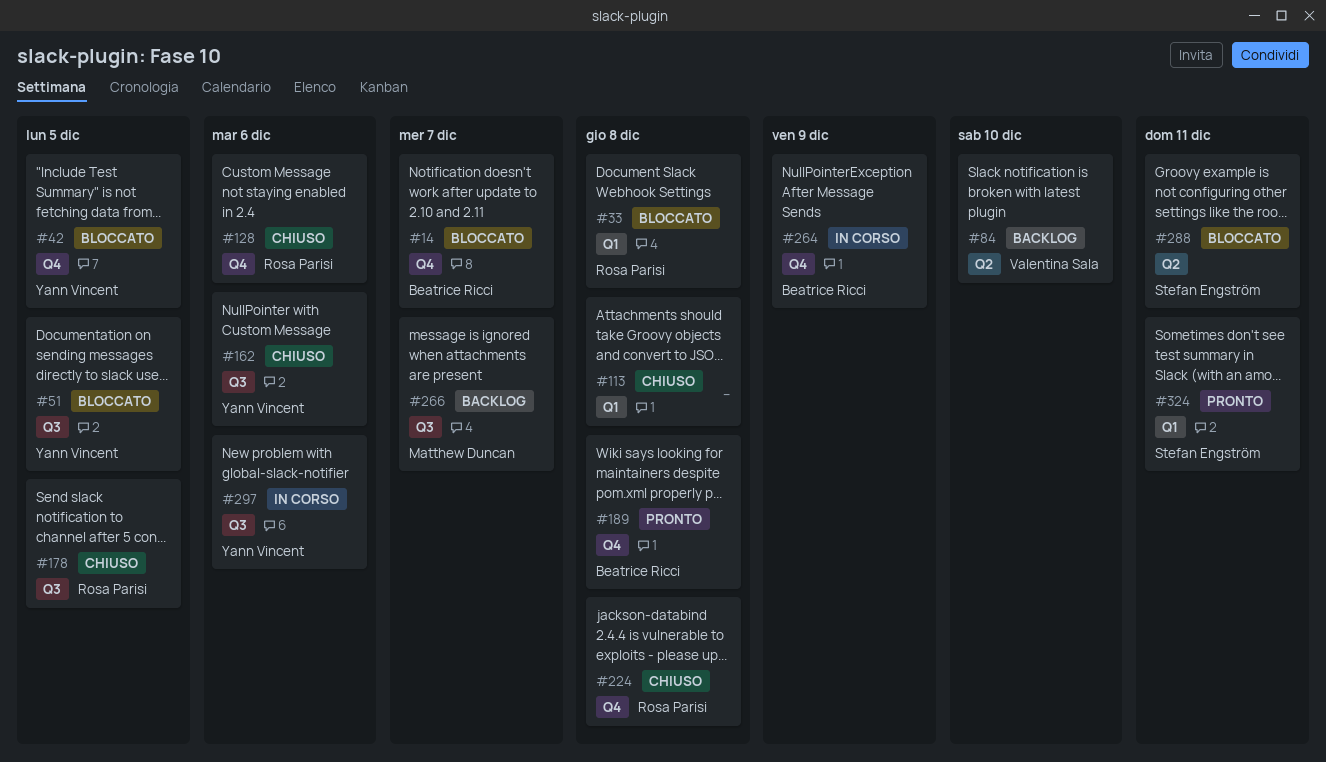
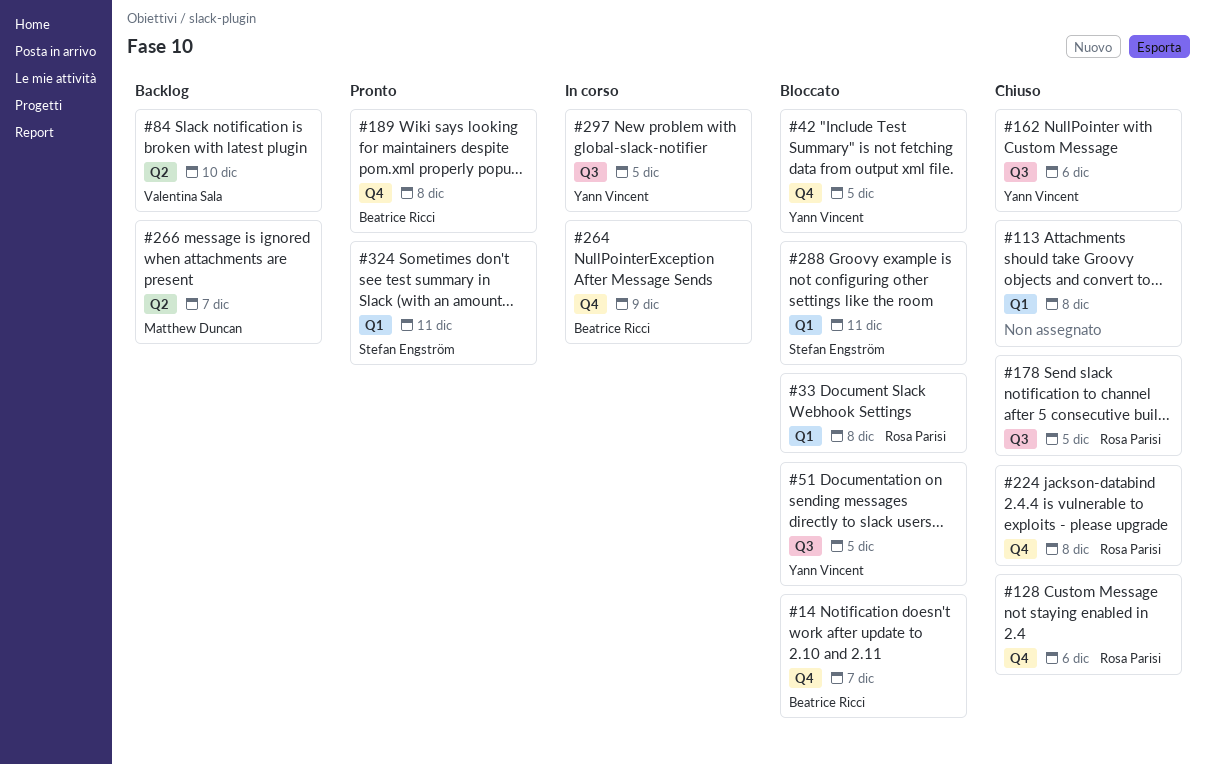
#266, label: Q3 -> Q2
#288, label: Q2 -> Q1
#297, due: Dec 6 -> Dec 5

